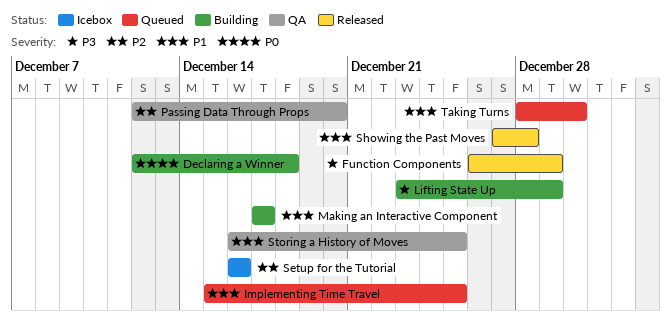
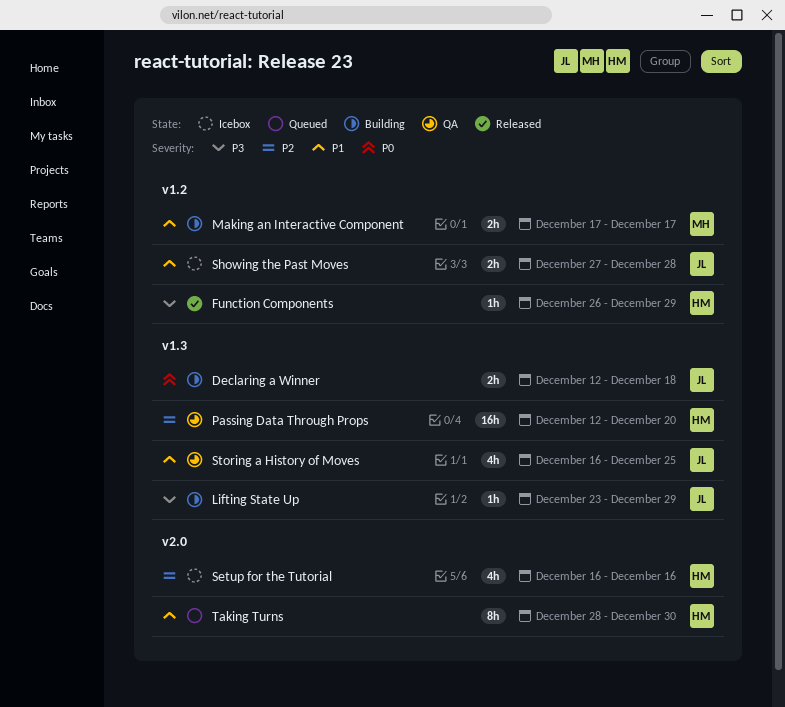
Implementing Time Travel: present -> none
Showing the Past Moves, status: Released -> Icebox

